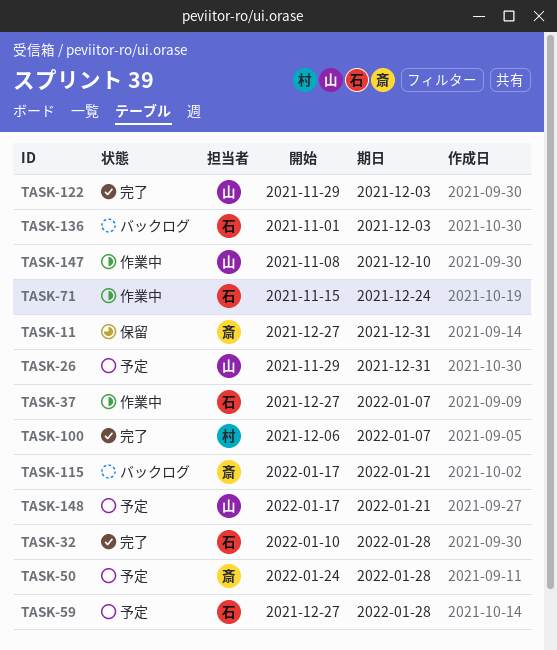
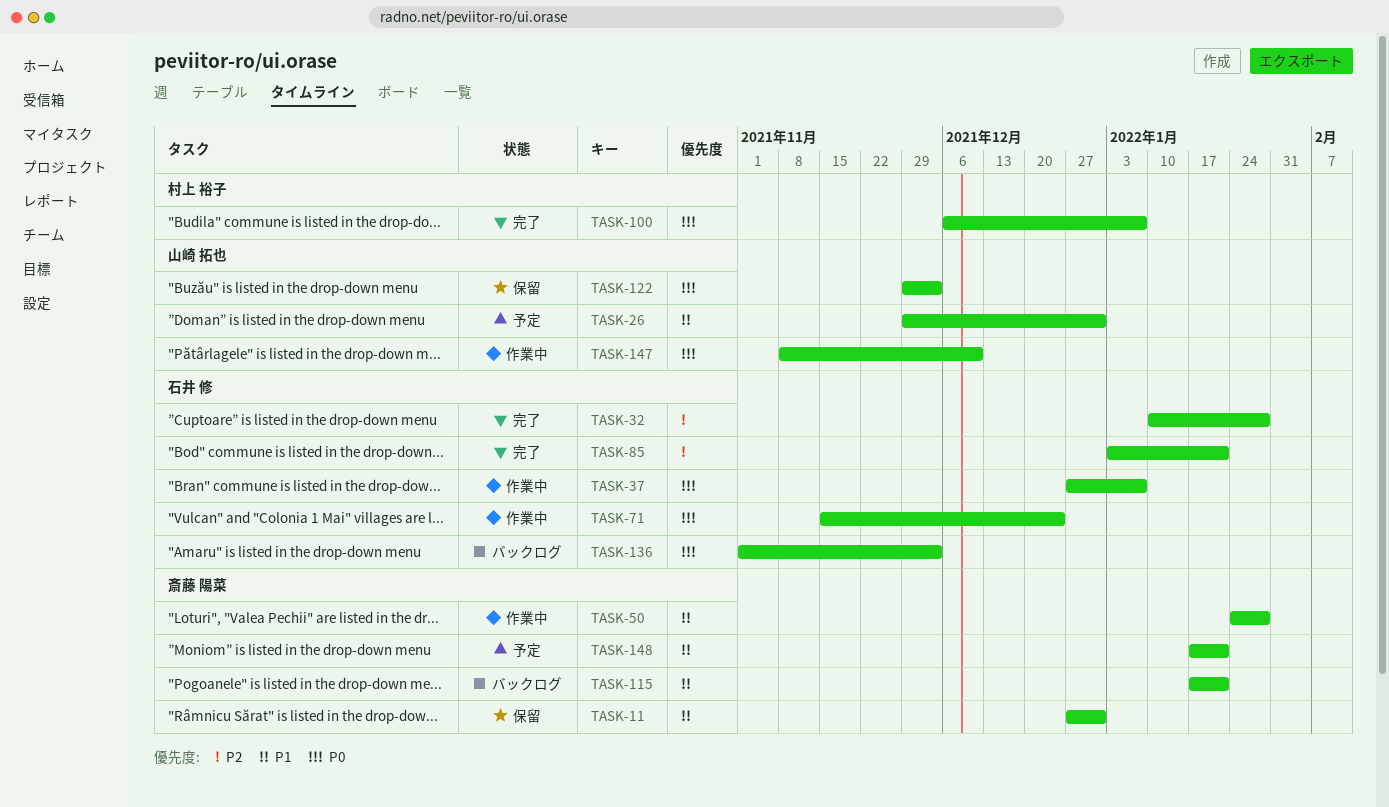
TASK-50, status: 予定 -> 作業中
TASK-59: present -> none
TASK-85: none -> present
TASK-122, status: 完了 -> 保留
TASK-148, owner: 山崎 拓也 -> 斎藤 陽菜

